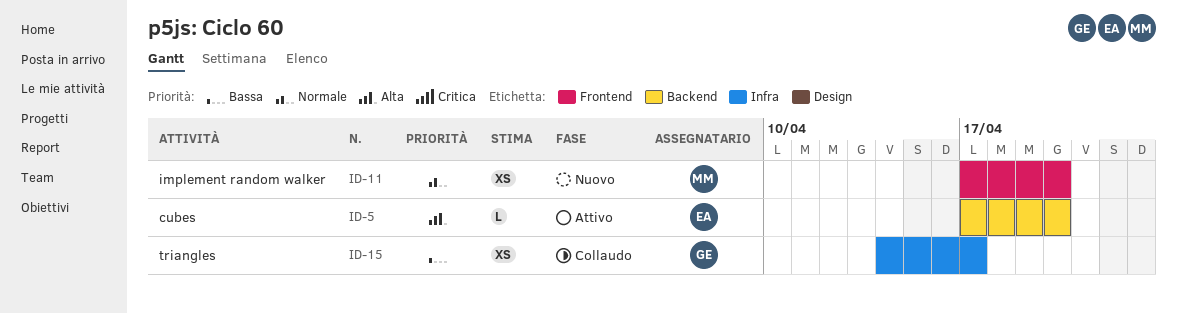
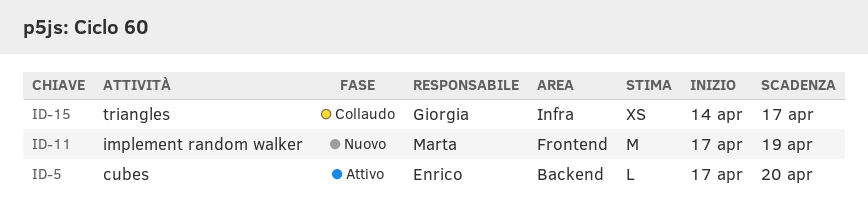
ID-11, estimate: XS -> M
ID-11, due: Apr 20 -> Apr 19

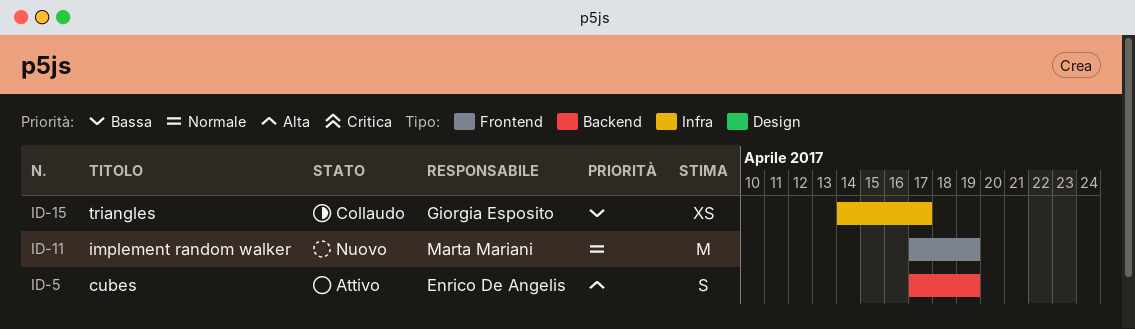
ID-5, estimate: L -> S
ID-5, due: Apr 20 -> Apr 19

